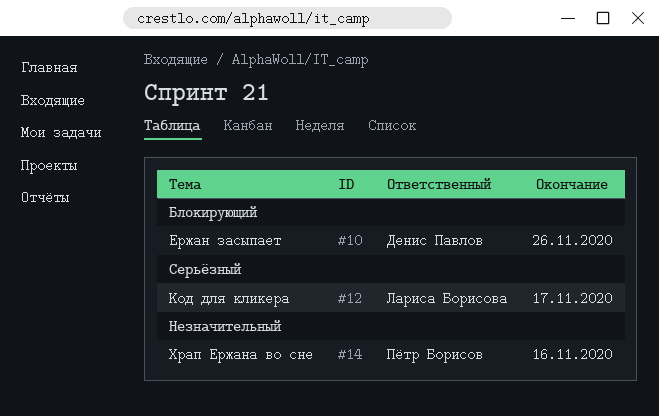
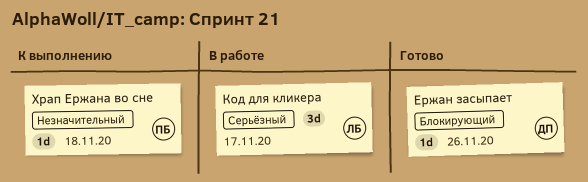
Храп Ержана во сне, due: Nov 16 -> Nov 18

